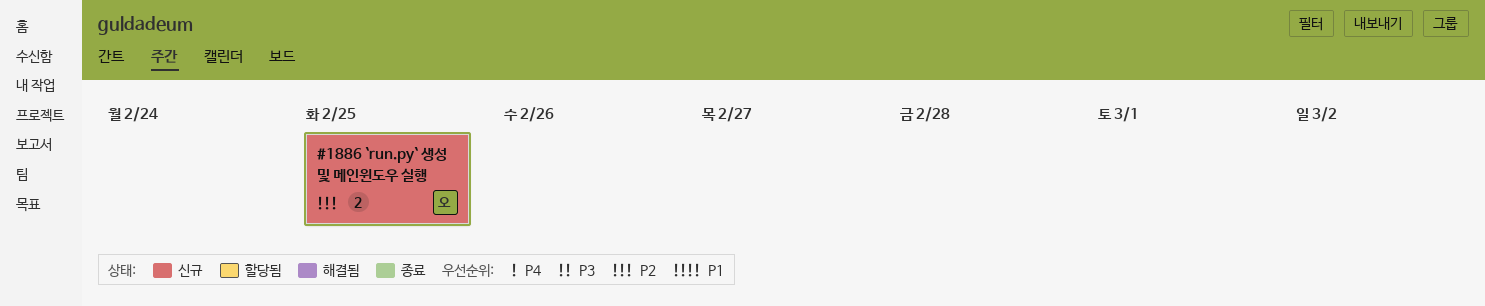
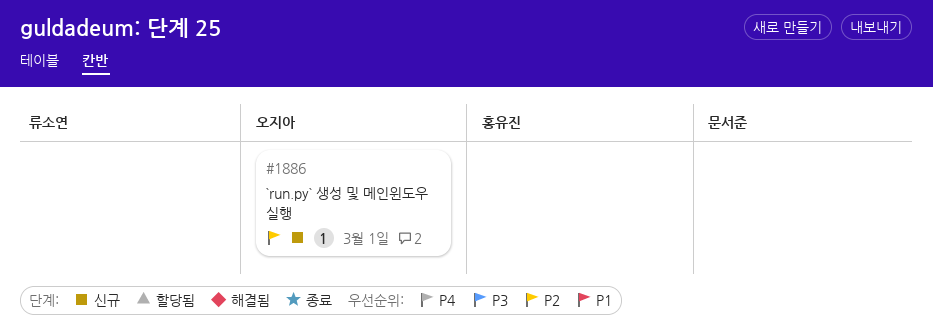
#1886, estimate: 2 -> 1
#1886, due: Feb 25 -> Mar 1

